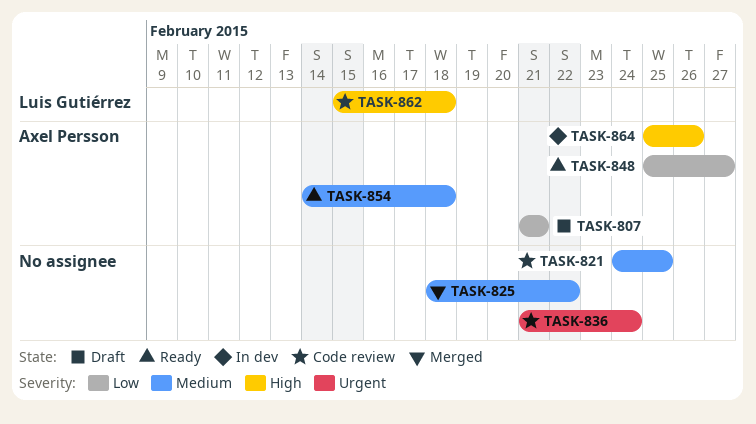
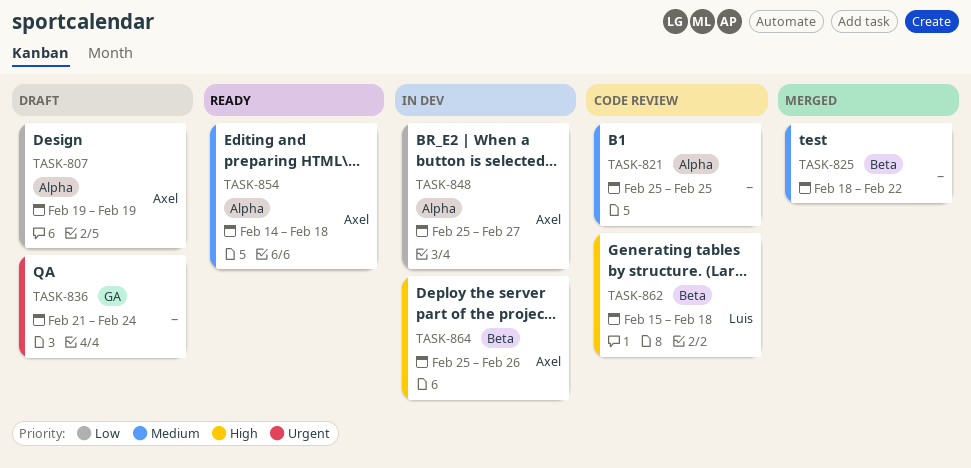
TASK-807, start: Feb 21 -> Feb 19
TASK-807, due: Feb 21 -> Feb 19
TASK-821, start: Feb 24 -> Feb 25
TASK-836, status: Code review -> Draft
TASK-848, status: Ready -> In dev

